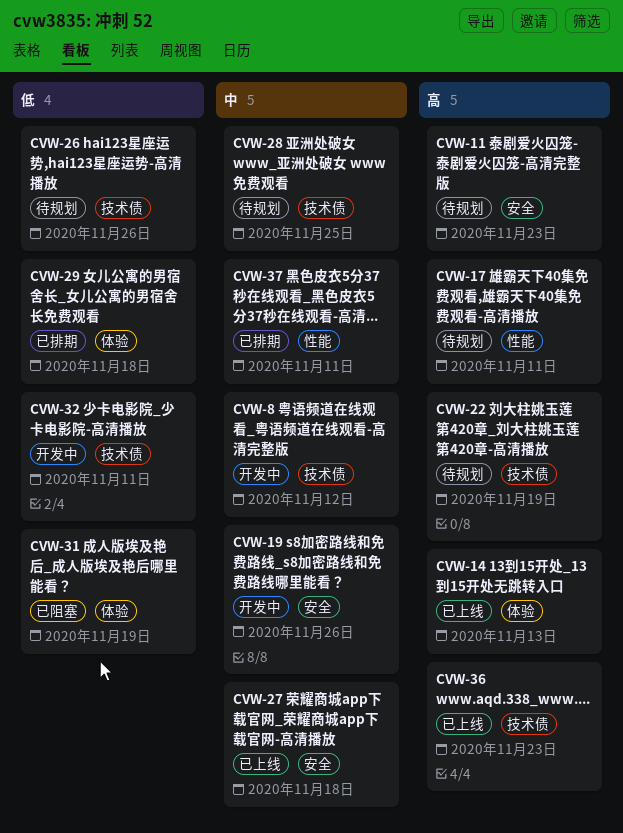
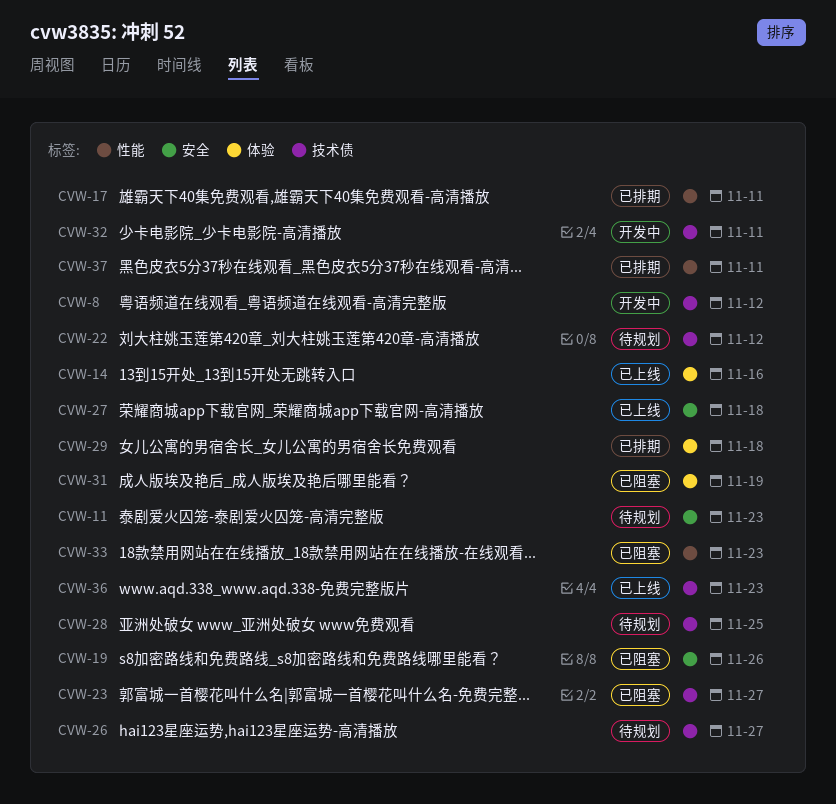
CVW-14, due: Nov 13 -> Nov 16
CVW-17, status: 待规划 -> 已排期
CVW-19, status: 开发中 -> 已阻塞
CVW-22, due: Nov 19 -> Nov 12
CVW-23: none -> present
CVW-26, due: Nov 26 -> Nov 27
CVW-33: none -> present

